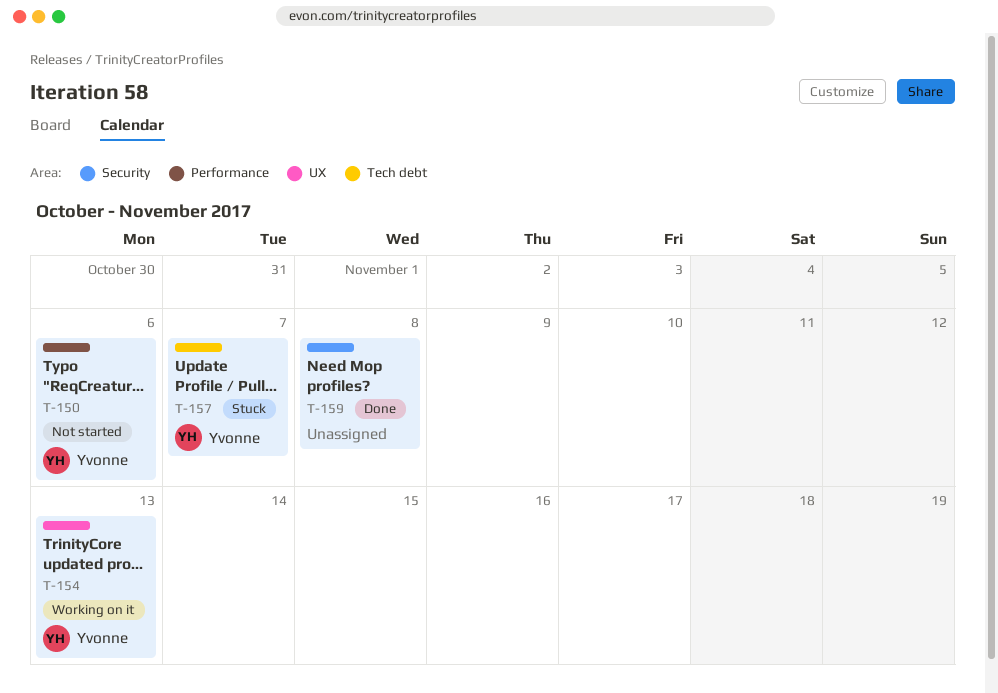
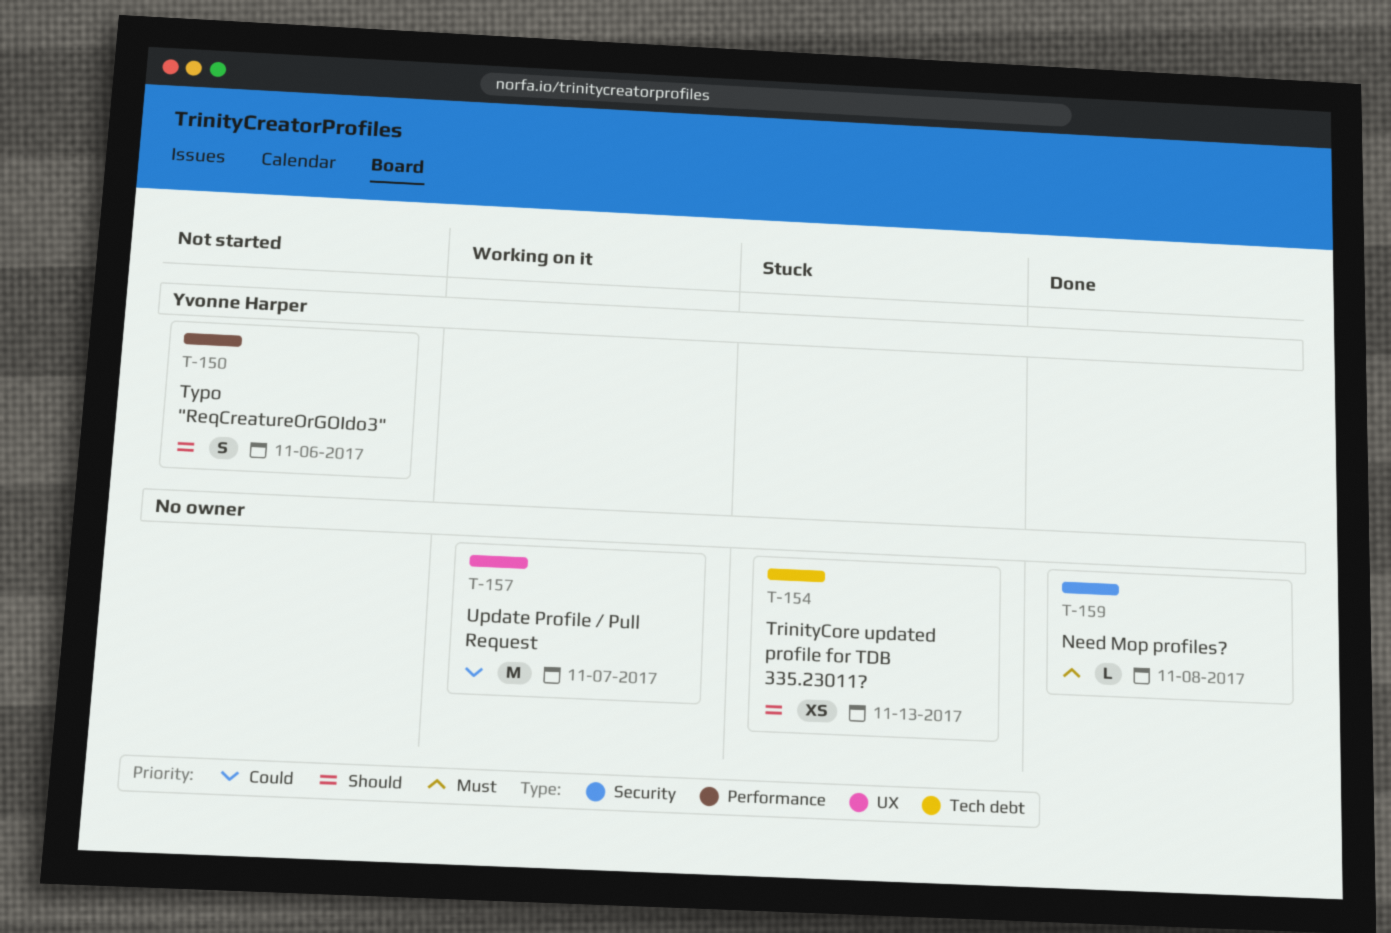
T-154, status: Working on it -> Stuck
T-154, owner: Yvonne Harper -> none
T-154, label: UX -> Tech debt
T-157, status: Stuck -> Working on it
T-157, owner: Yvonne Harper -> none
T-157, label: Tech debt -> UX

